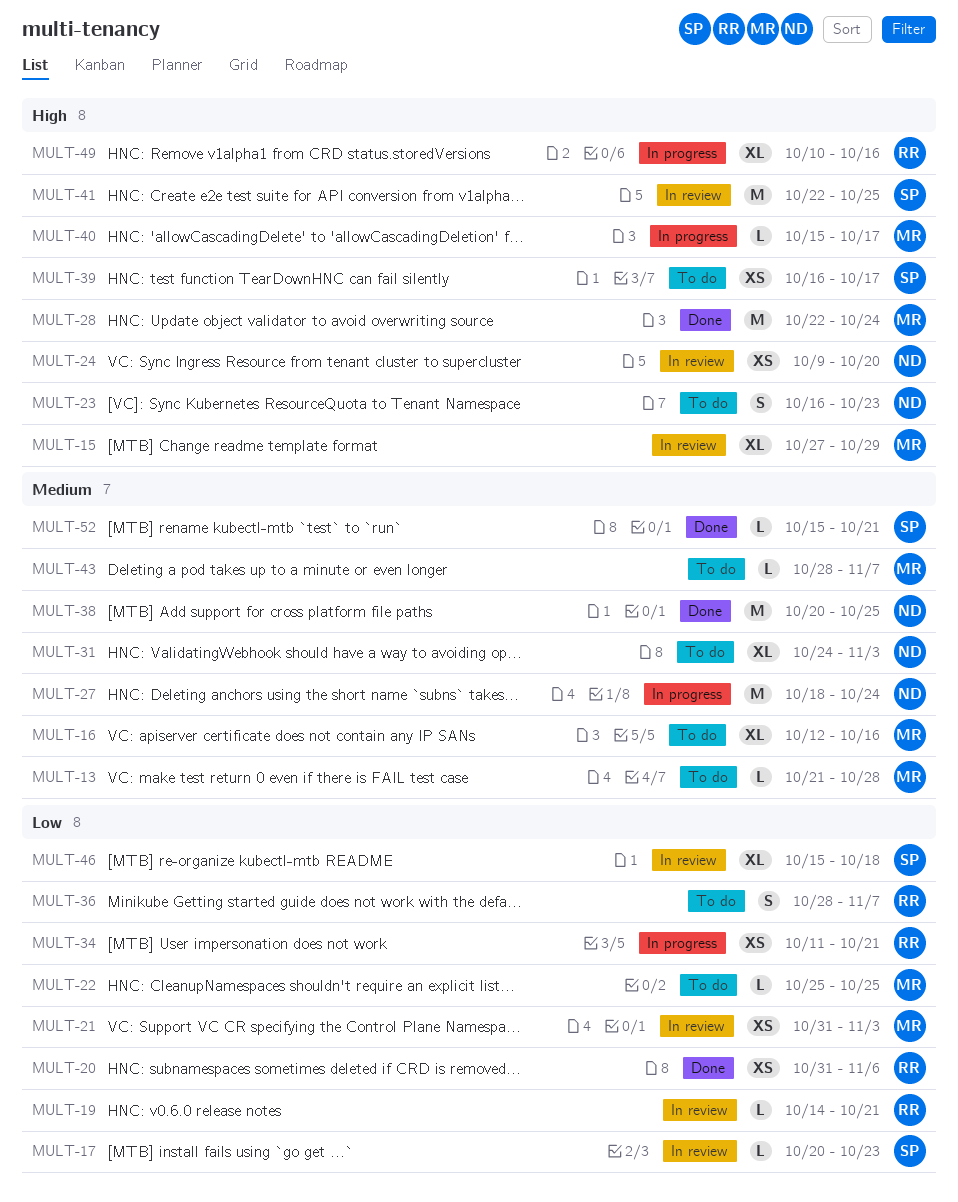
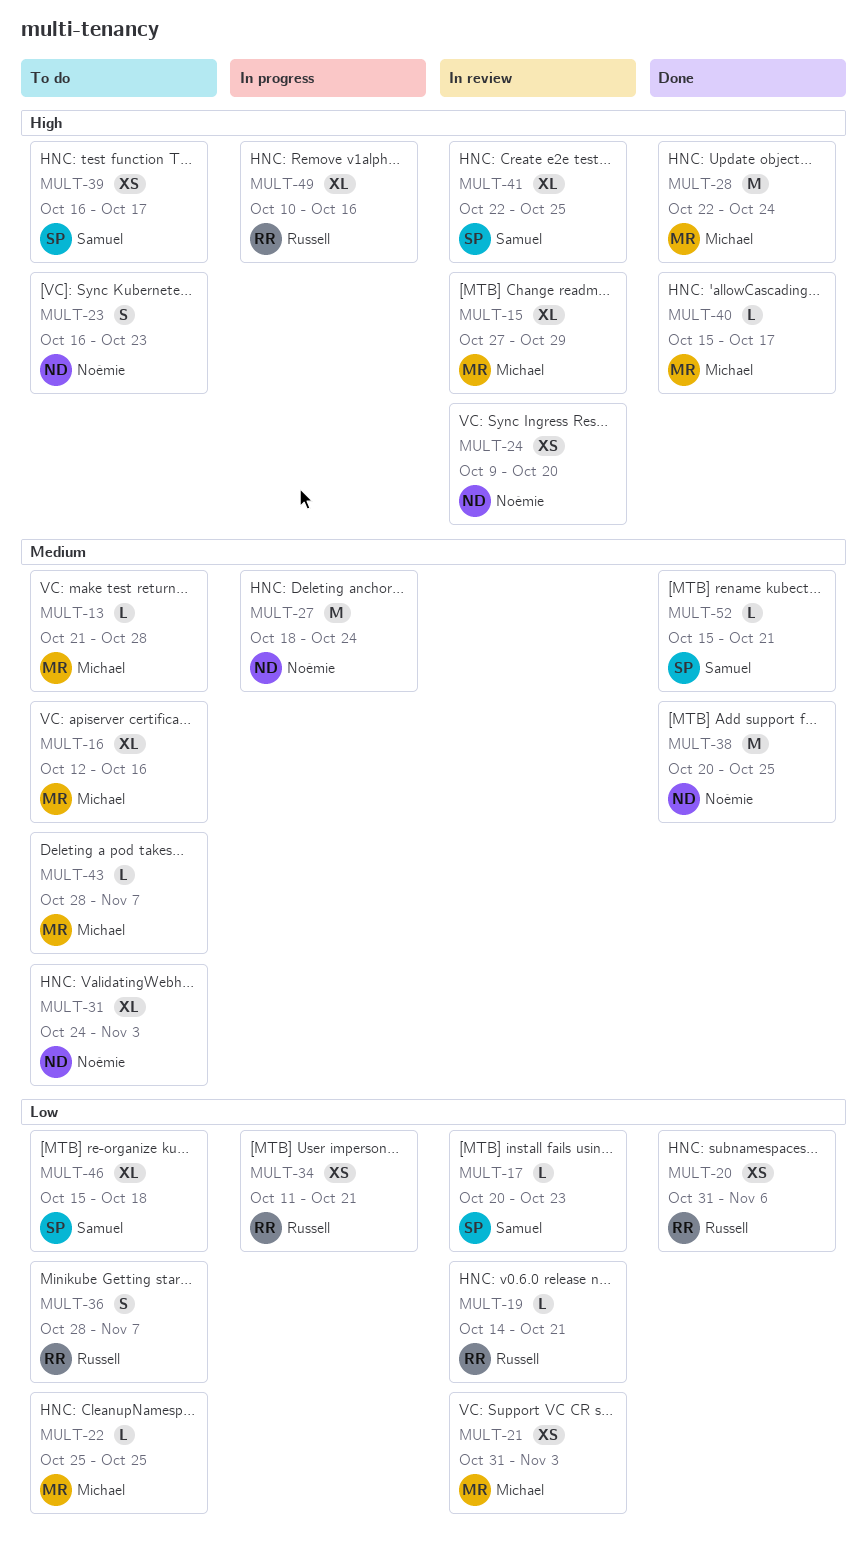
MULT-40, status: In progress -> Done
MULT-41, estimate: M -> XL
MULT-46, status: In review -> To do

